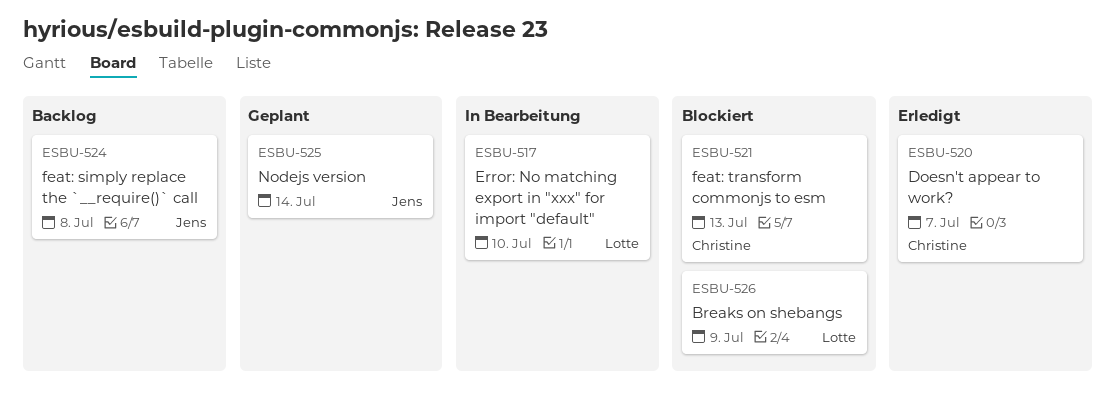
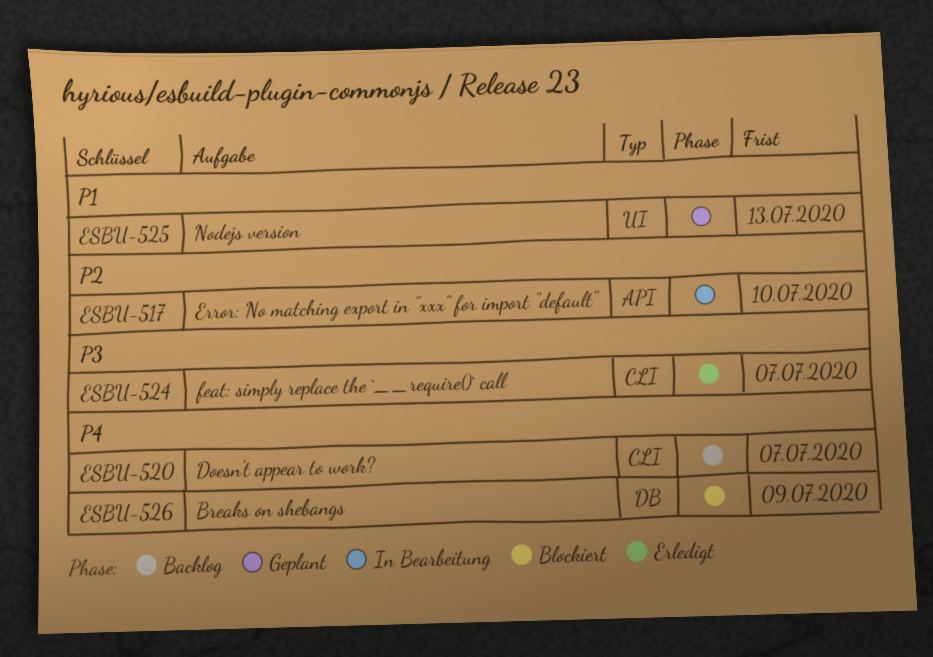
ESBU-520, status: Erledigt -> Backlog
ESBU-521: present -> none
ESBU-524, status: Backlog -> Erledigt
ESBU-524, due: Jul 8 -> Jul 7
ESBU-525, due: Jul 14 -> Jul 13

